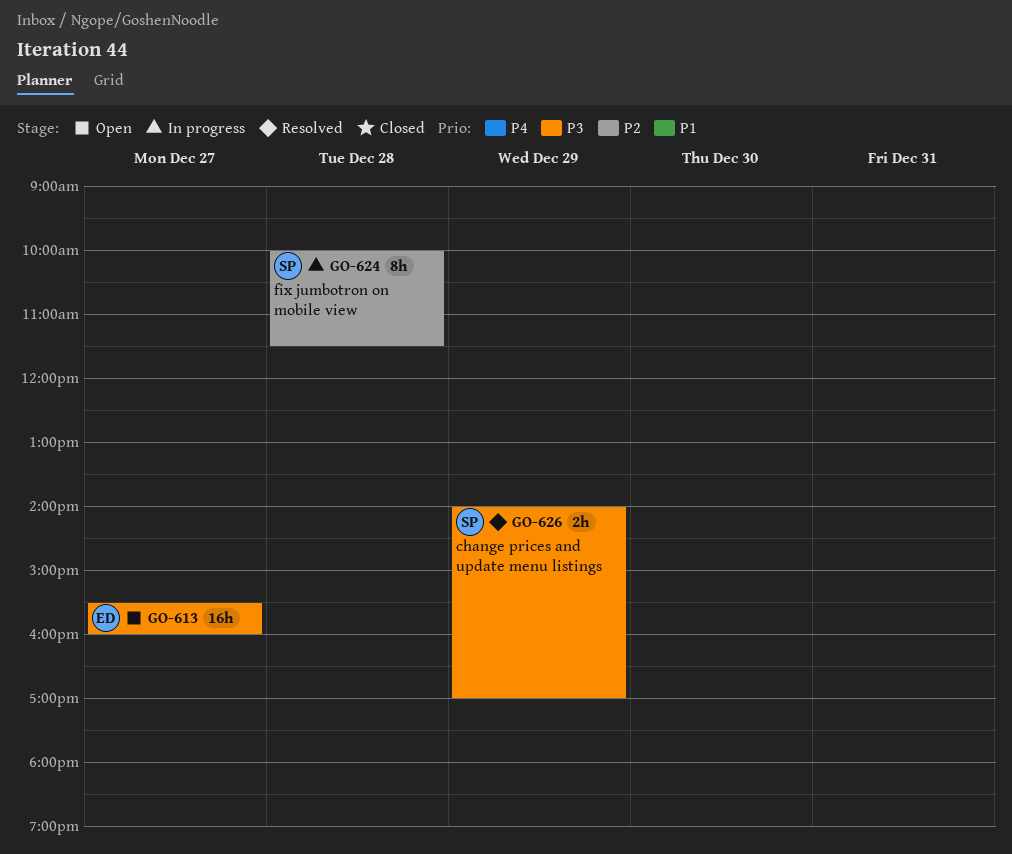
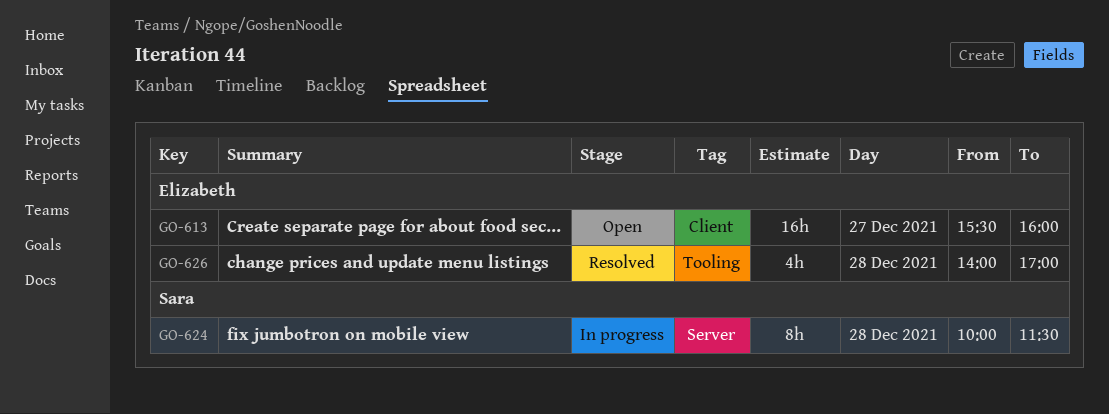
GO-626, owner: Sara -> Elizabeth
GO-626, estimate: 2h -> 4h
GO-626, day: Dec 29 -> Dec 28

